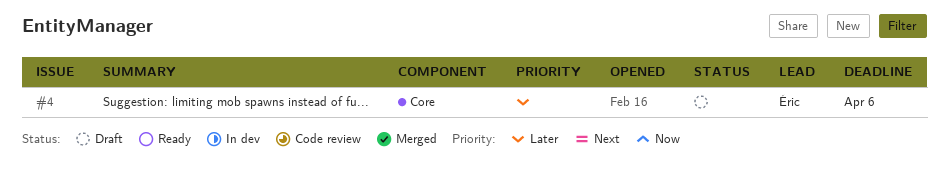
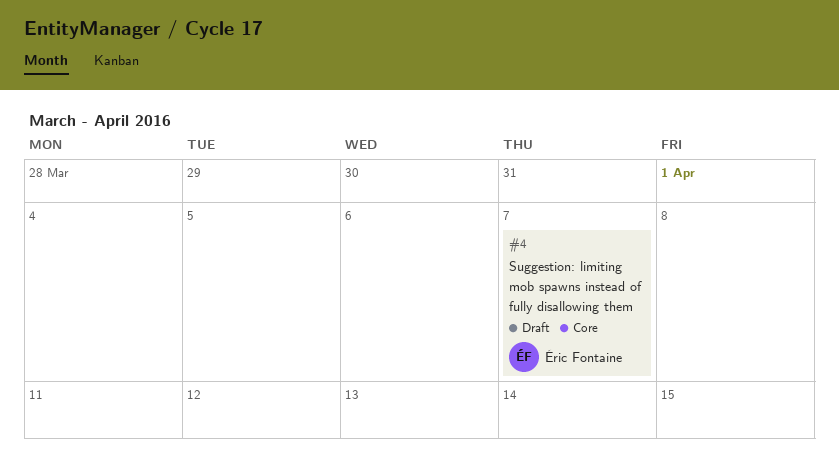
#4, due: Apr 6 -> Apr 7

